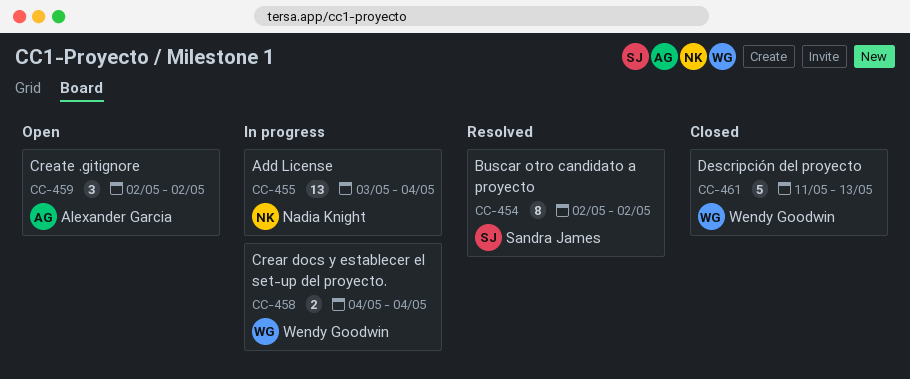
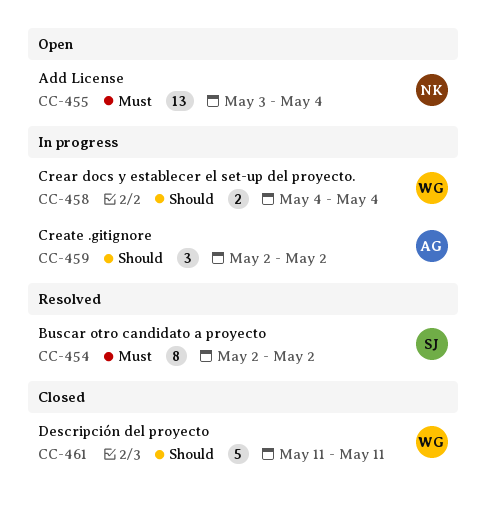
CC-455, status: In progress -> Open
CC-459, status: Open -> In progress
CC-461, due: May 13 -> May 11

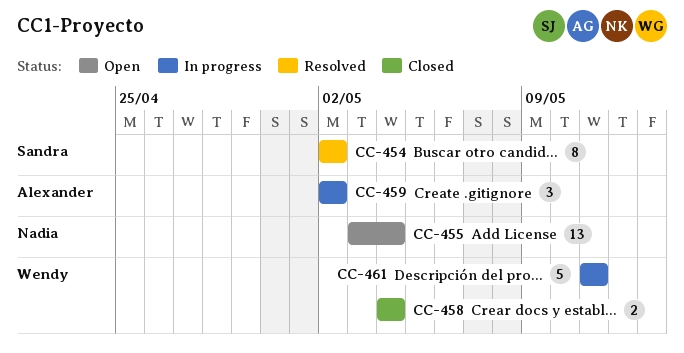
CC-458, status: In progress -> Closed
CC-461, status: Closed -> In progress

